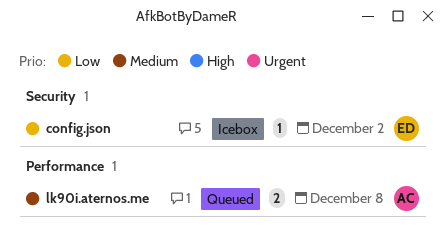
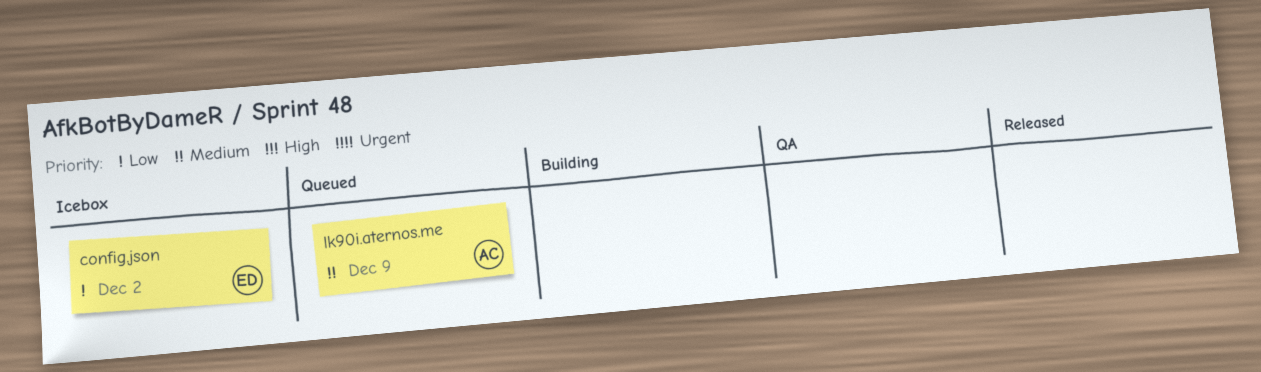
lk90i.aternos.me, due: Dec 8 -> Dec 9

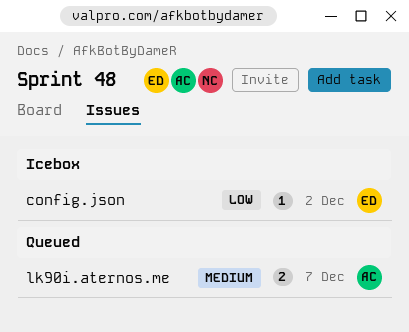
lk90i.aternos.me, due: Dec 9 -> Dec 7

